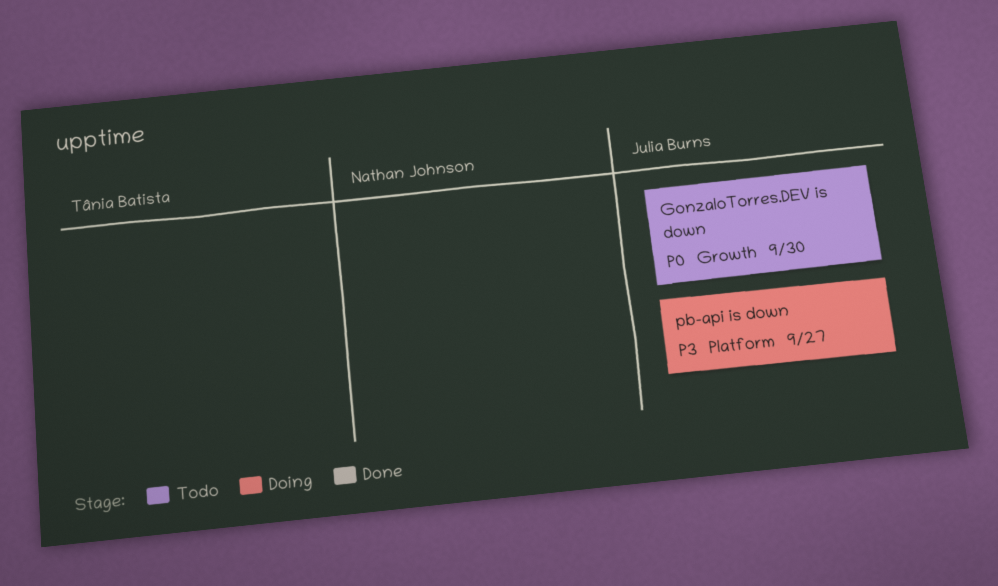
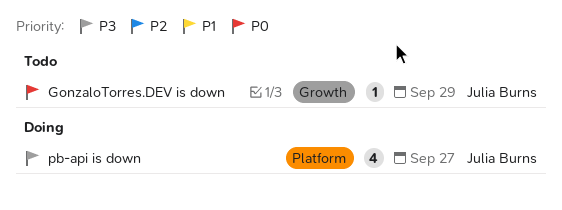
GonzaloTorres.DEV is down, due: Sep 30 -> Sep 29

